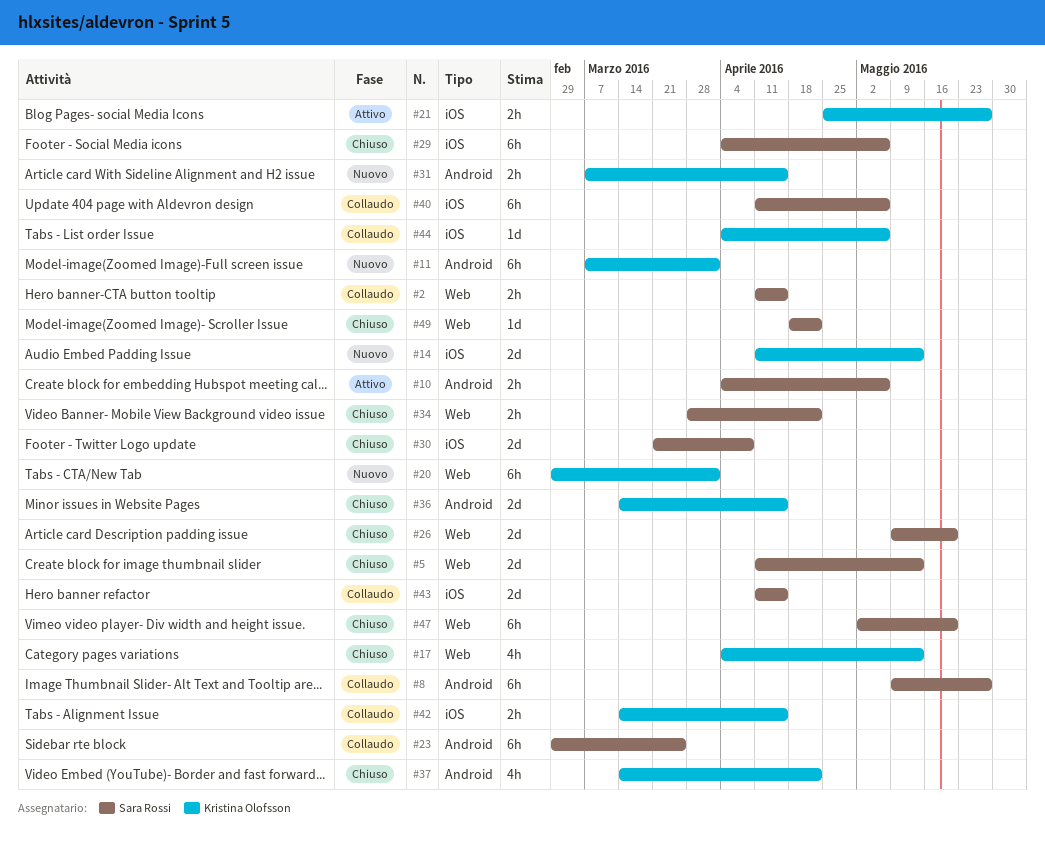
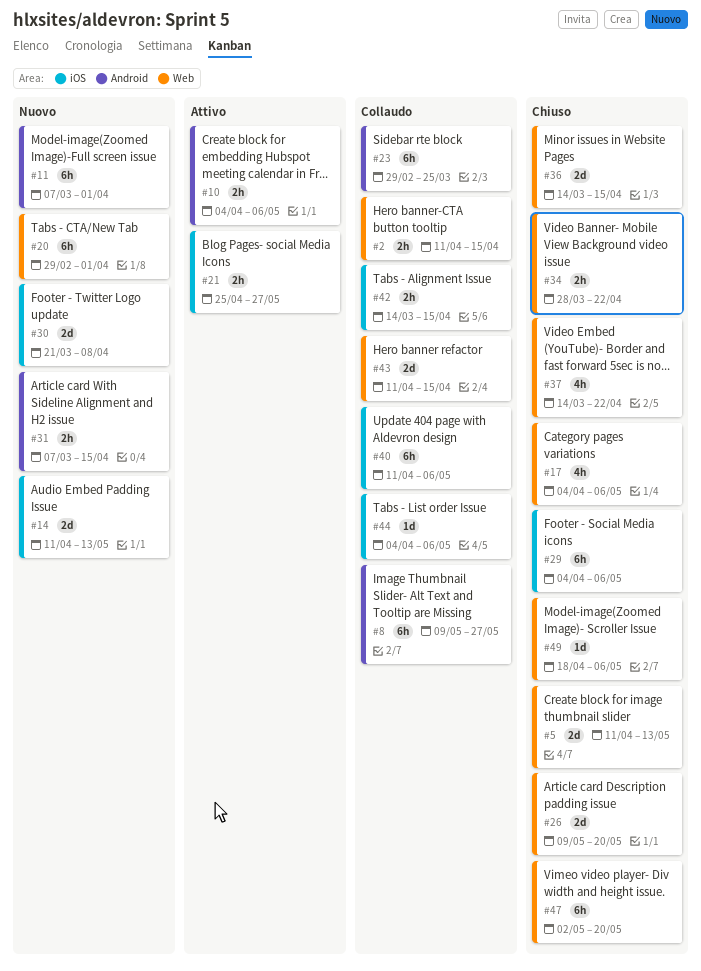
#17, due: May 13 -> May 6
#30, status: Chiuso -> Nuovo
#36, label: Android -> Web
#37, label: Android -> Web
#43, label: iOS -> Web
#49, due: Apr 22 -> May 6

